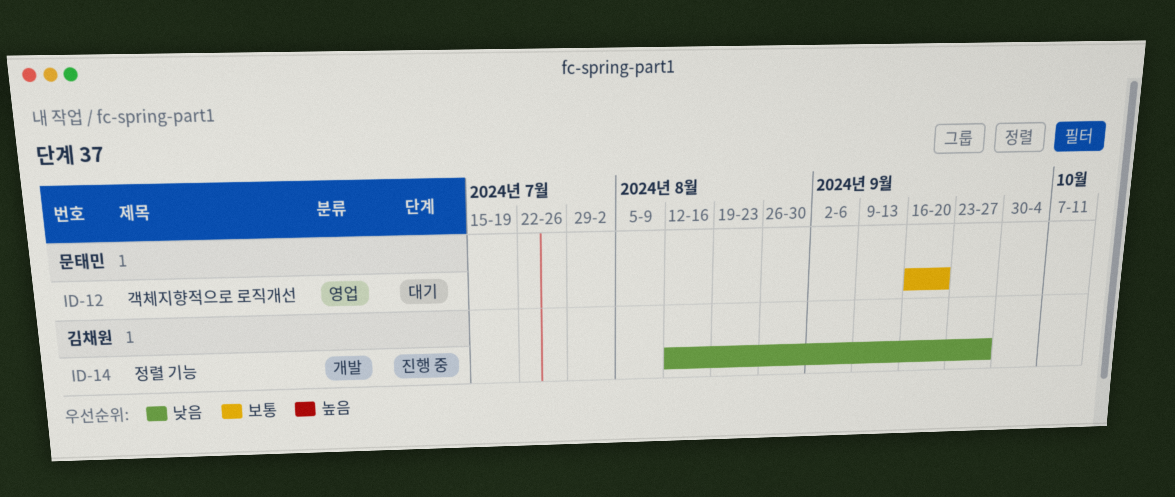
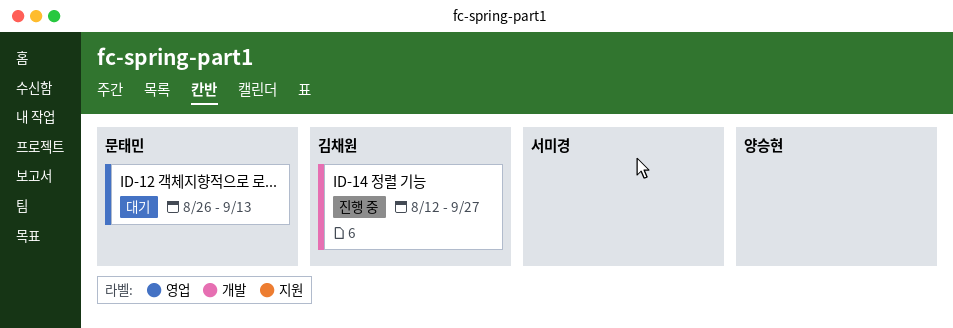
ID-12, start: Sep 16 -> Aug 26
ID-12, due: Sep 20 -> Sep 13

